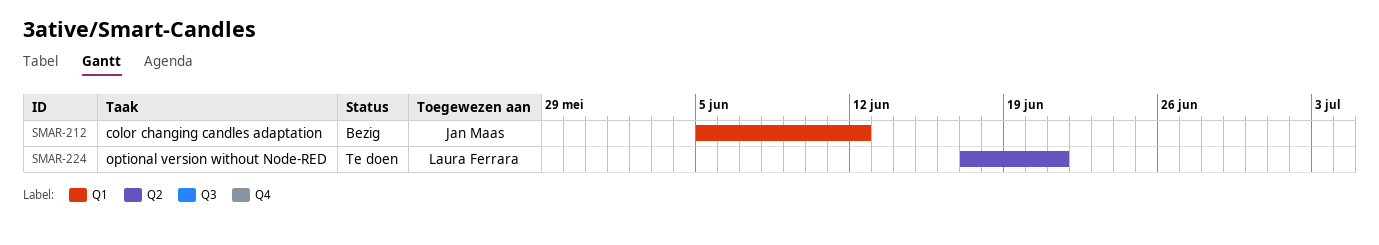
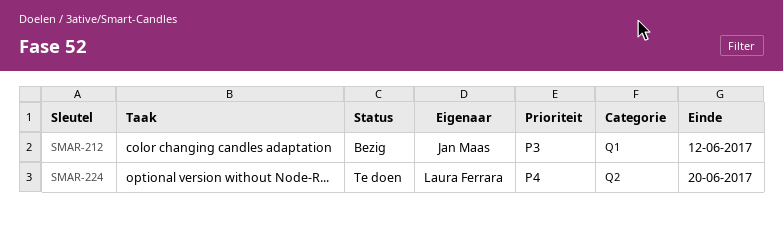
SMAR-224, due: Jun 21 -> Jun 20

